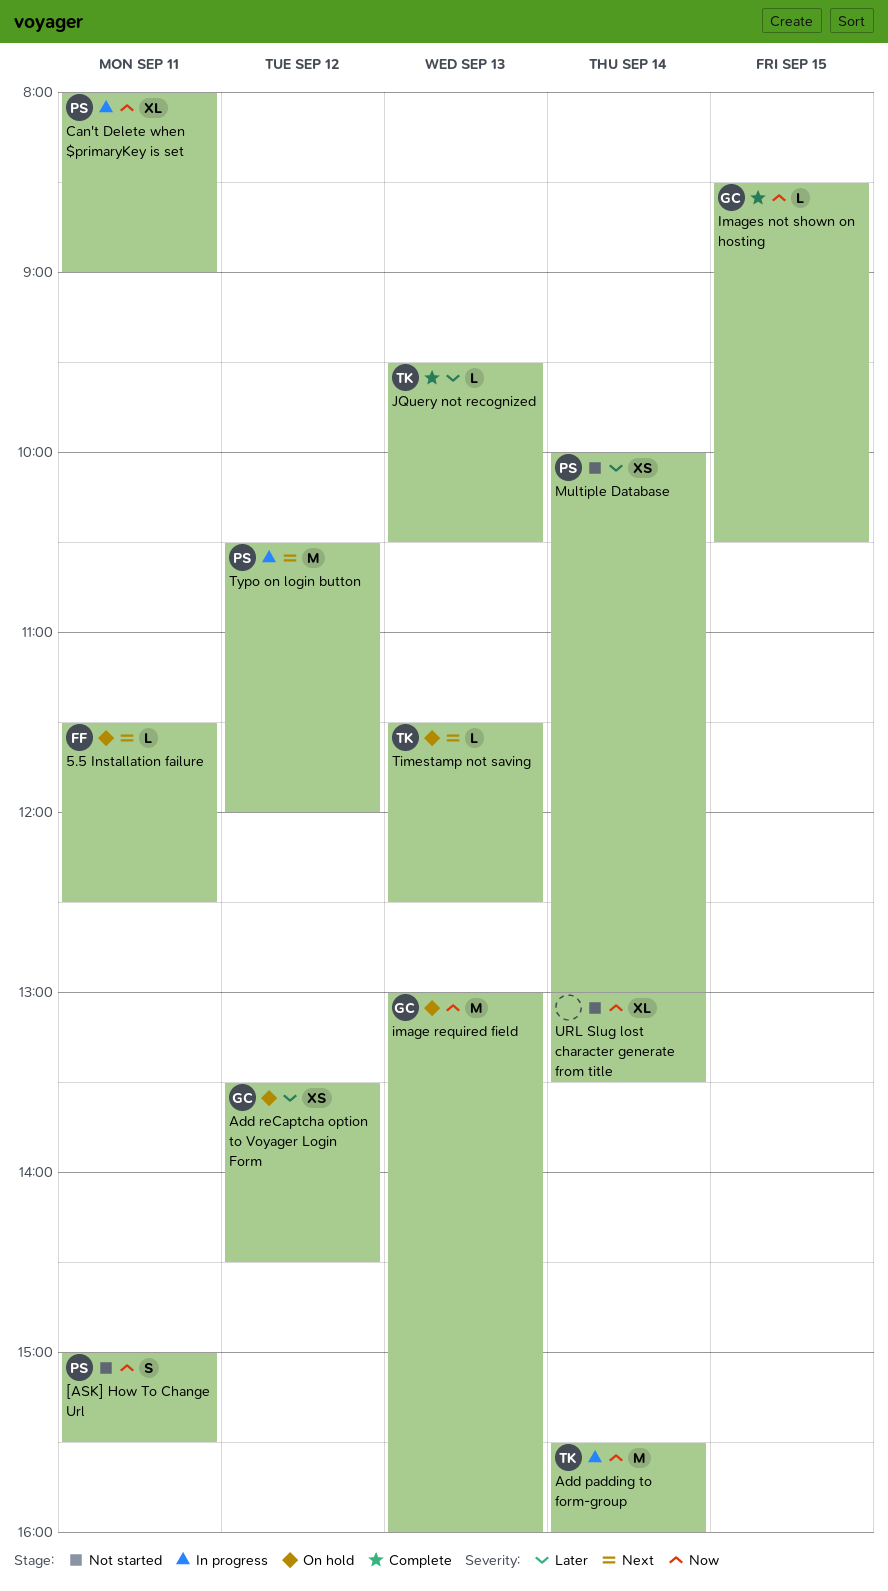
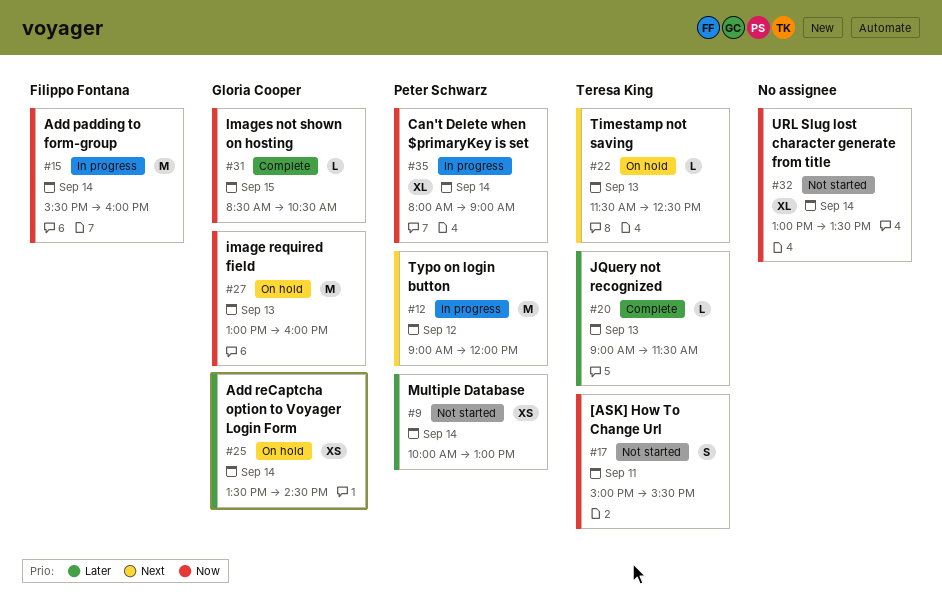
5.5 Installation failure: present -> none
[ASK] How To Change Url, owner: Peter Schwarz -> Teresa King
Add padding to form-group, owner: Teresa King -> Filippo Fontana
Add reCaptcha option to Voyager Login Form, day: Sep 12 -> Sep 14
Can't Delete when $primaryKey is set, day: Sep 11 -> Sep 14
JQuery not recognized, begins: 09:30 -> 09:00
JQuery not recognized, ends: 10:30 -> 11:30
Typo on login button, begins: 10:30 -> 09:00

